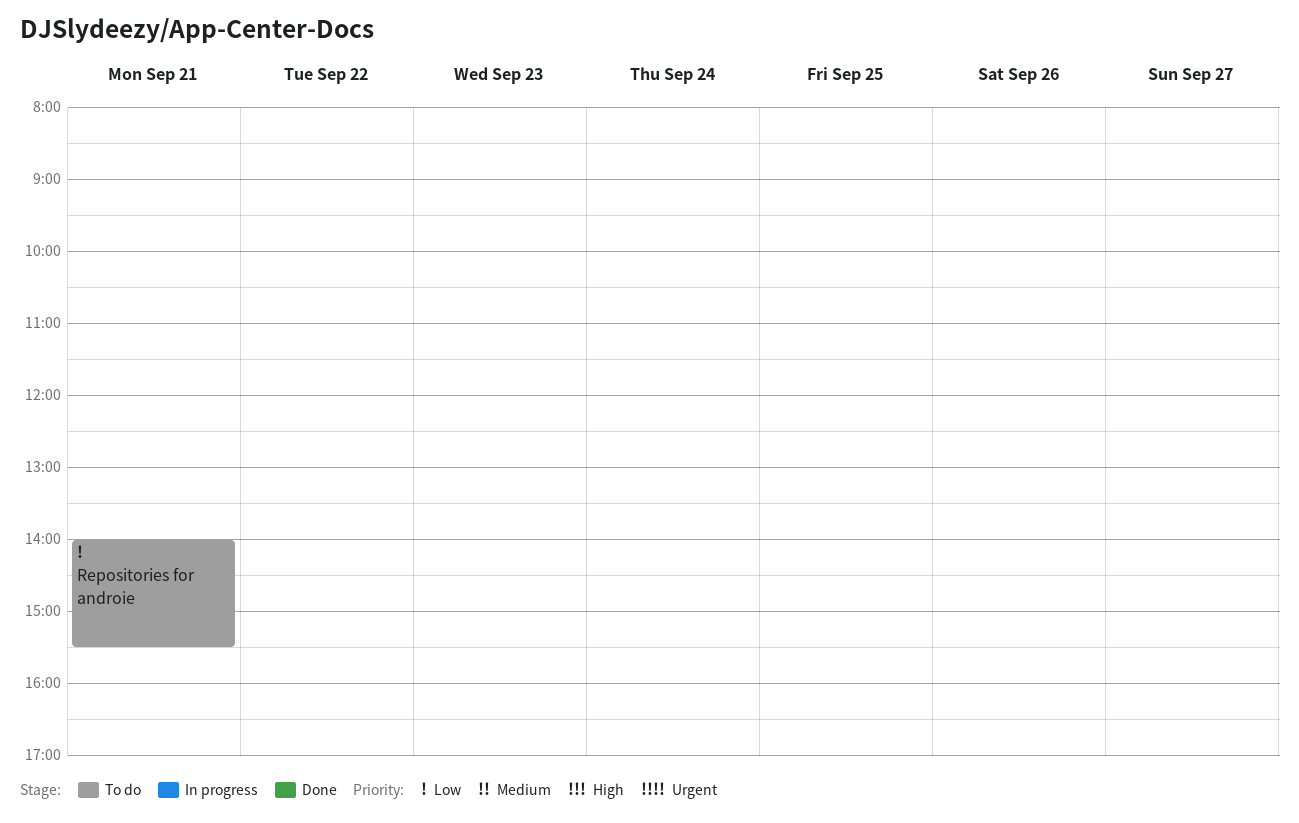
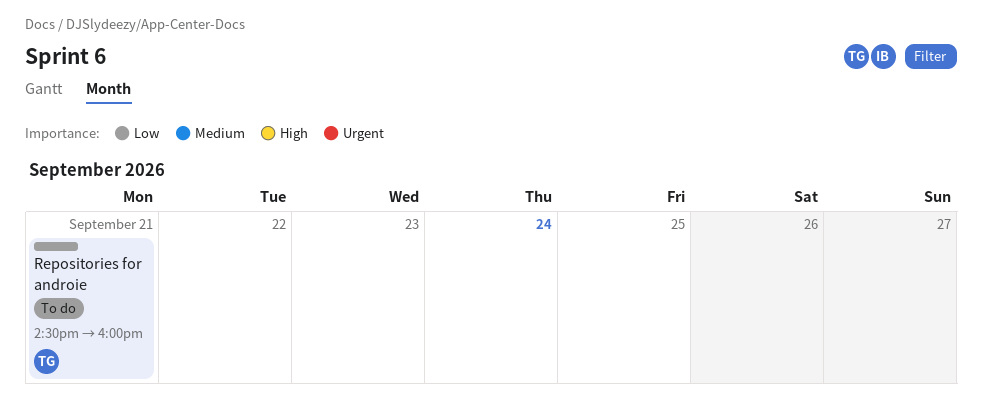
Repositories for androie, begins: 14:00 -> 14:30
Repositories for androie, ends: 15:30 -> 16:00

